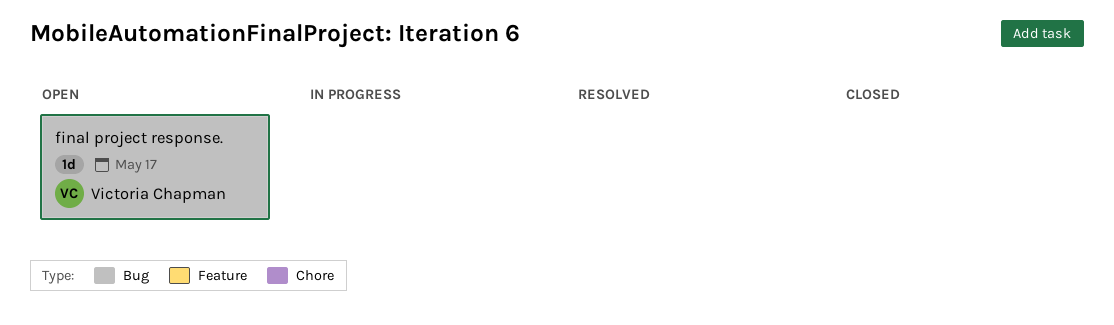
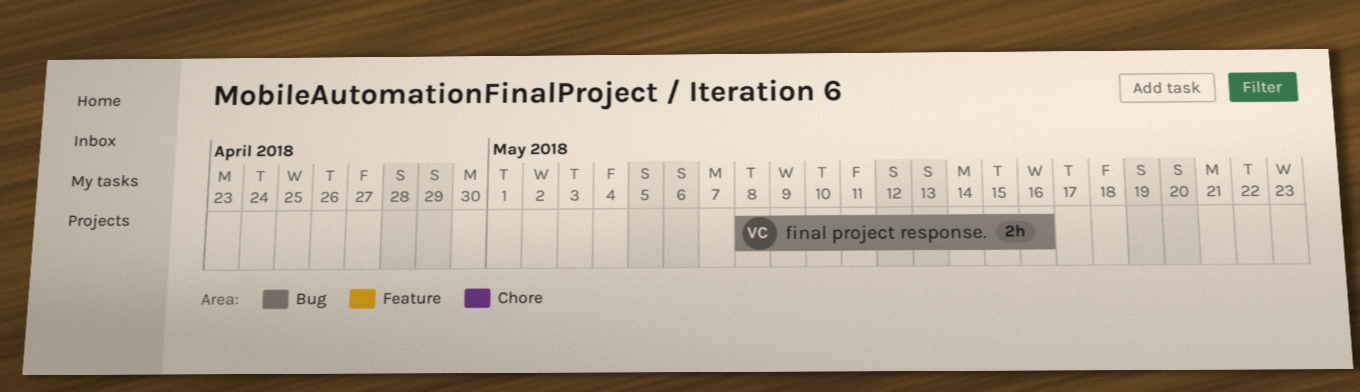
final project response., estimate: 1d -> 2h
final project response., due: May 17 -> May 16

